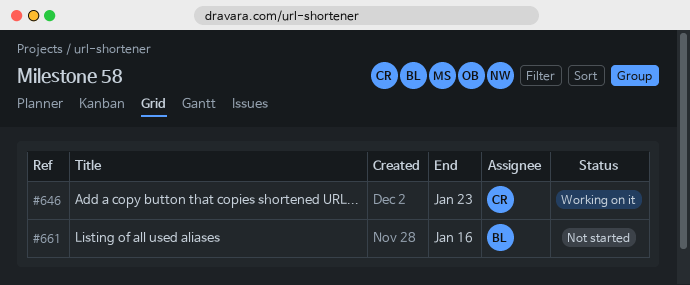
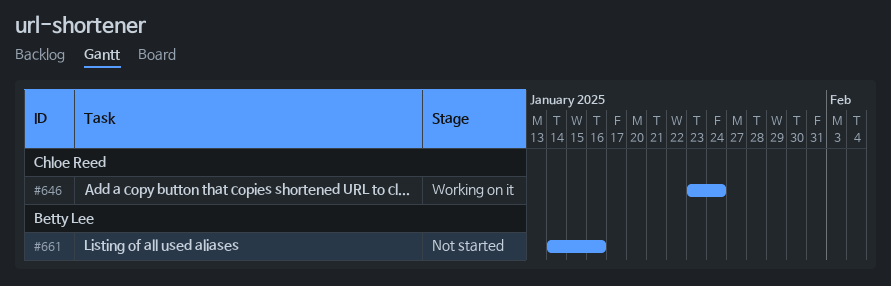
#646, due: Jan 23 -> Jan 24

